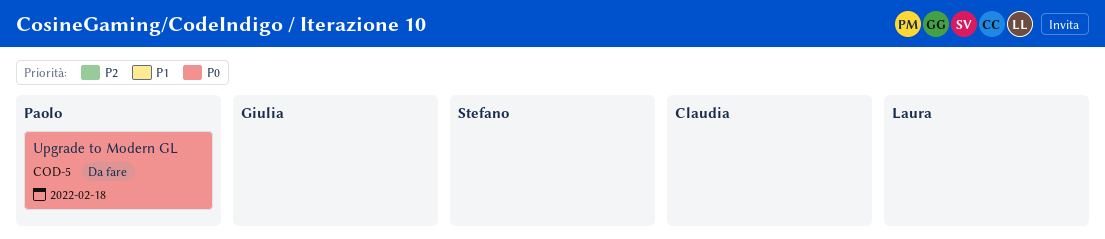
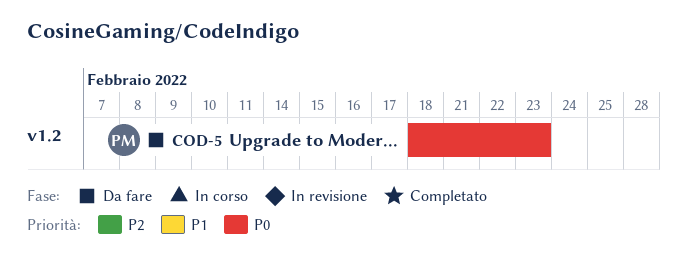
COD-5, due: Feb 18 -> Feb 23

